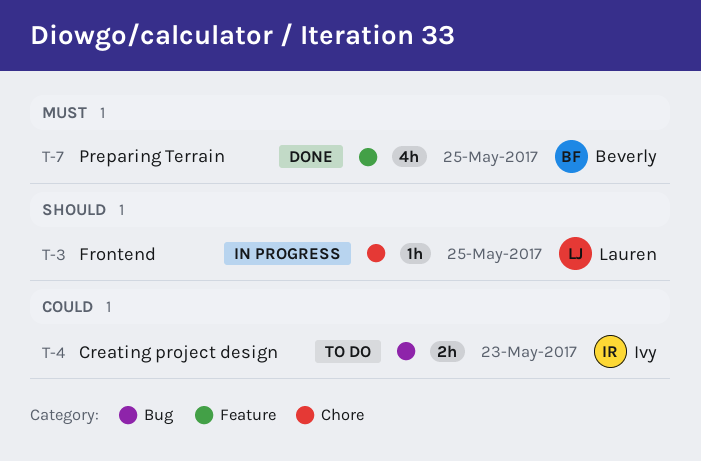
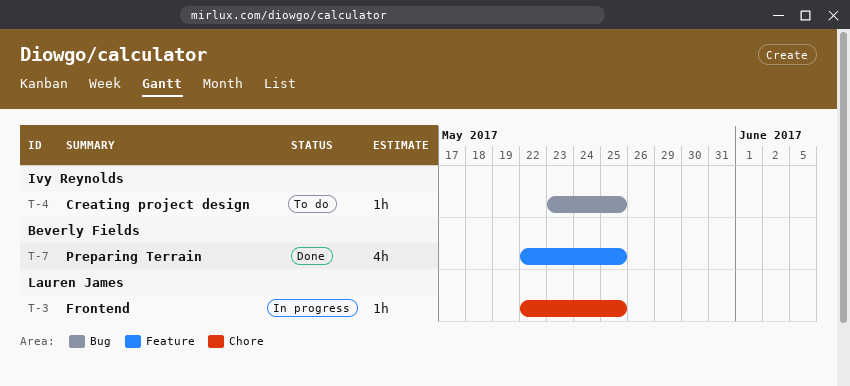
T-4, estimate: 2h -> 1h
T-4, due: May 23 -> May 25

